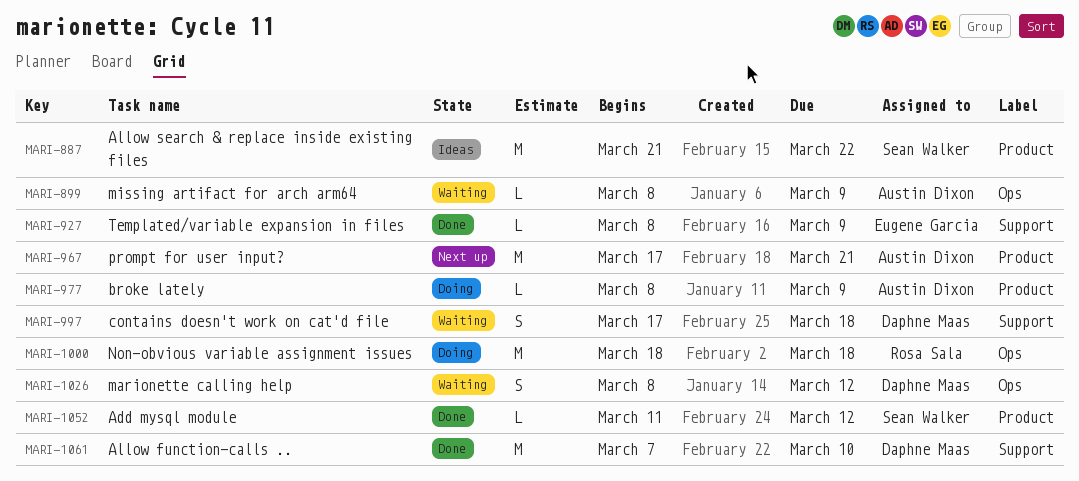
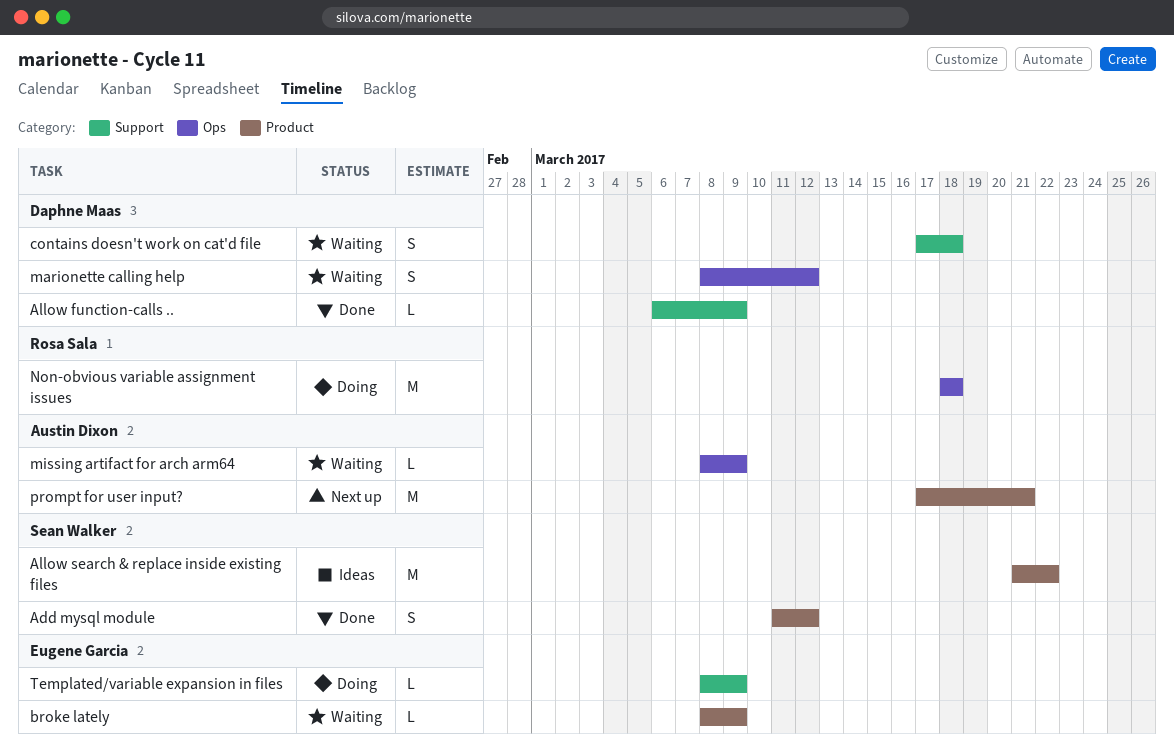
Add mysql module, estimate: L -> S
Allow function-calls .., estimate: M -> L
Allow function-calls .., start: Mar 7 -> Mar 6
Allow function-calls .., due: Mar 10 -> Mar 9
broke lately, status: Doing -> Waiting
broke lately, owner: Austin Dixon -> Eugene Garcia
Templated/variable expansion in files, status: Done -> Doing

